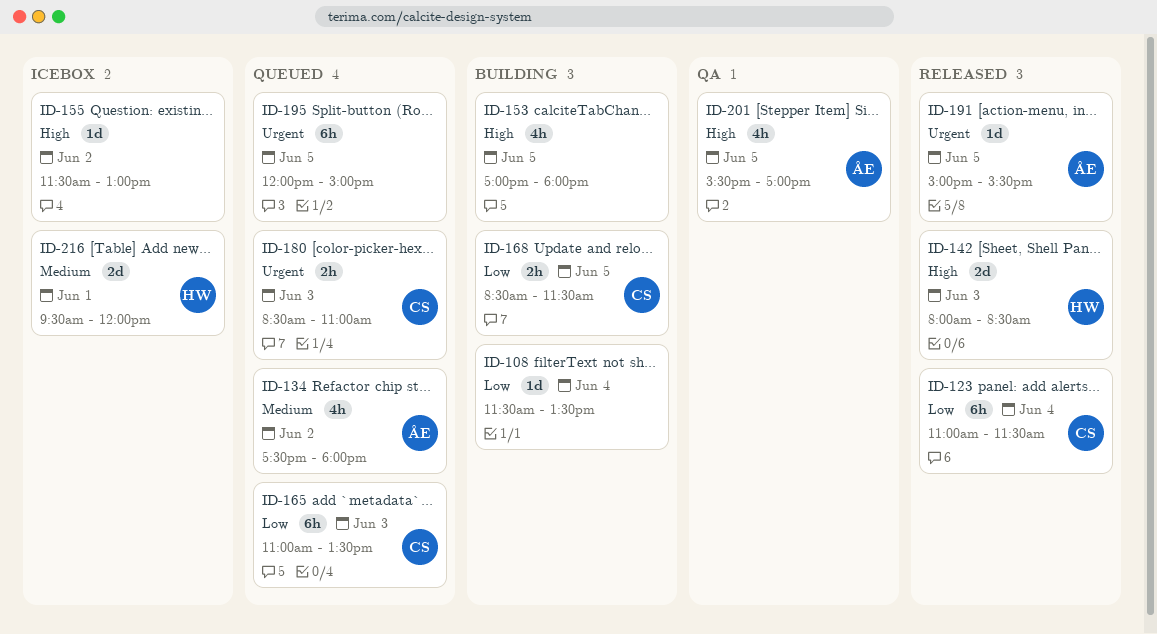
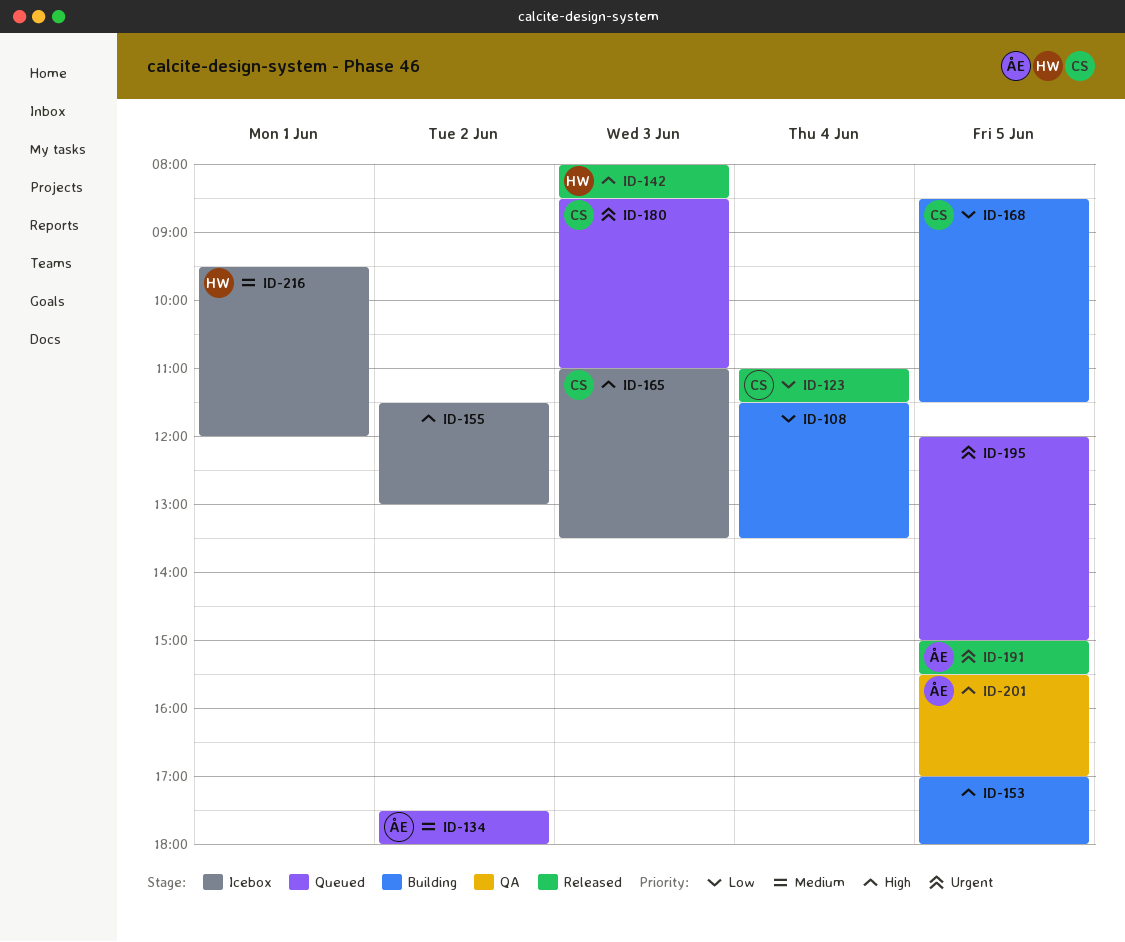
ID-165, status: Queued -> Icebox
ID-165, priority: Low -> High

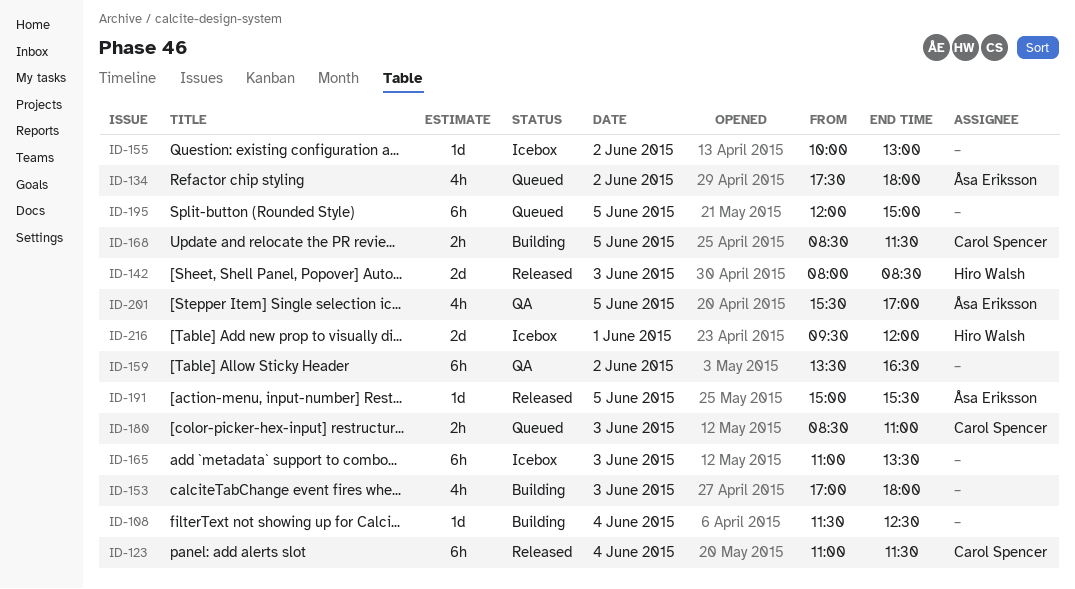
ID-108, ends: 13:30 -> 12:30
ID-153, day: Jun 5 -> Jun 3
ID-155, begins: 11:30 -> 10:00
ID-159: none -> present
ID-165, owner: Carol Spencer -> none

